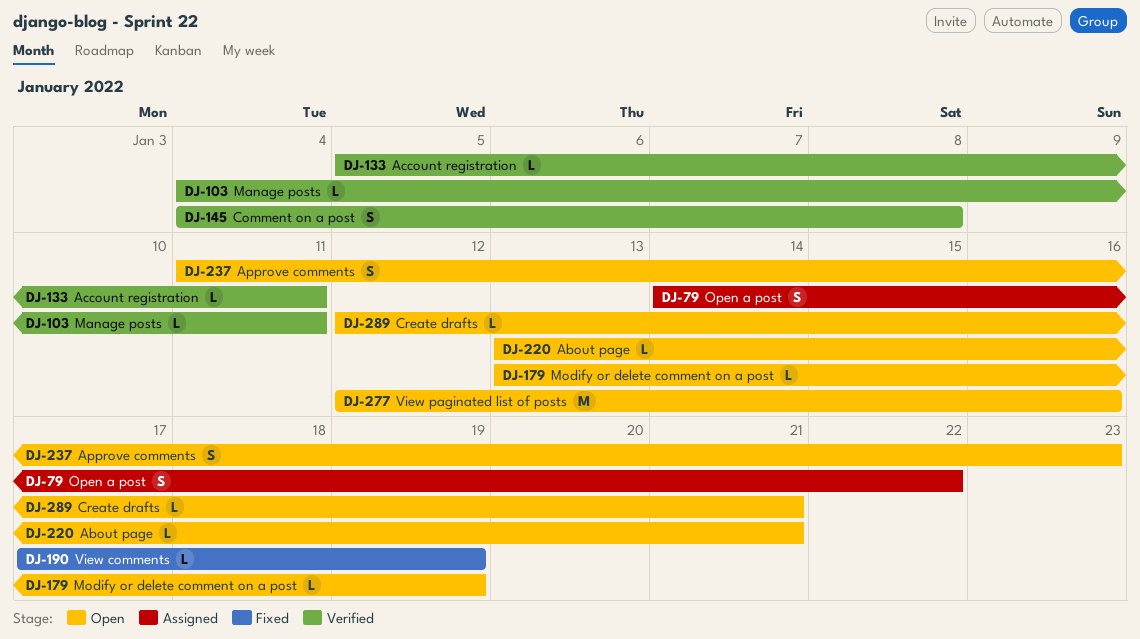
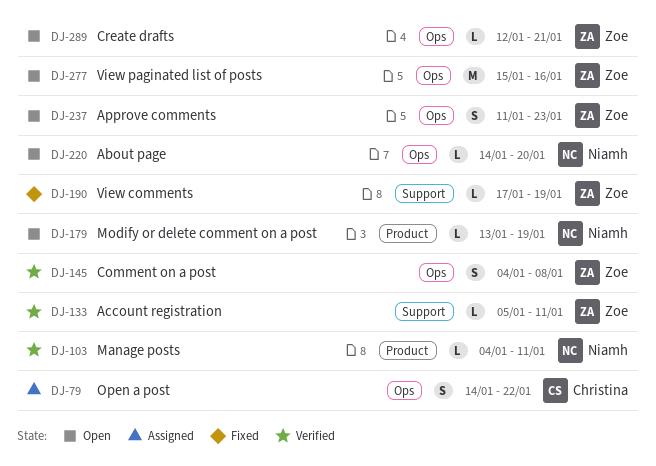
DJ-220, start: Jan 13 -> Jan 14
DJ-220, due: Jan 21 -> Jan 20
DJ-277, start: Jan 12 -> Jan 15

